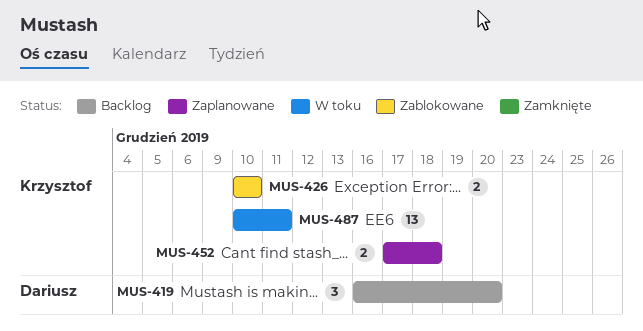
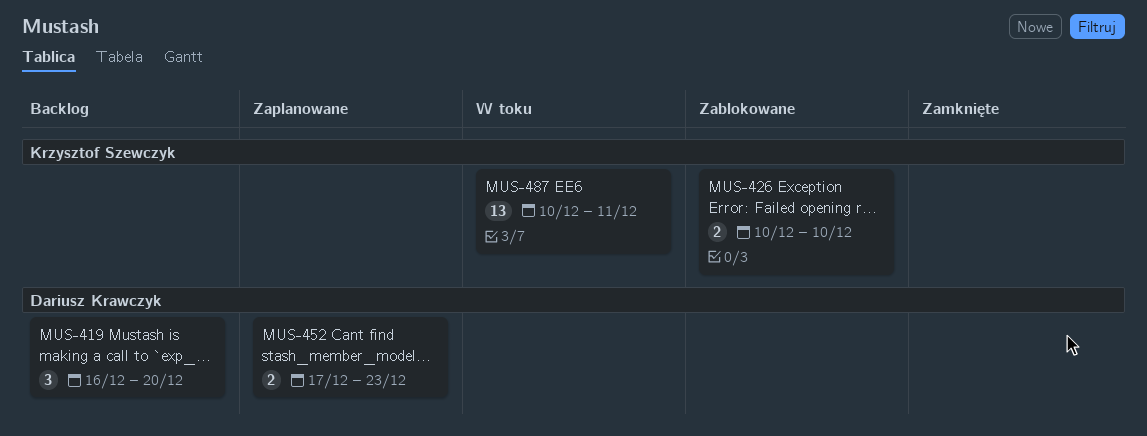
MUS-452, owner: Krzysztof Szewczyk -> Dariusz Krawczyk
MUS-452, due: Dec 18 -> Dec 23

